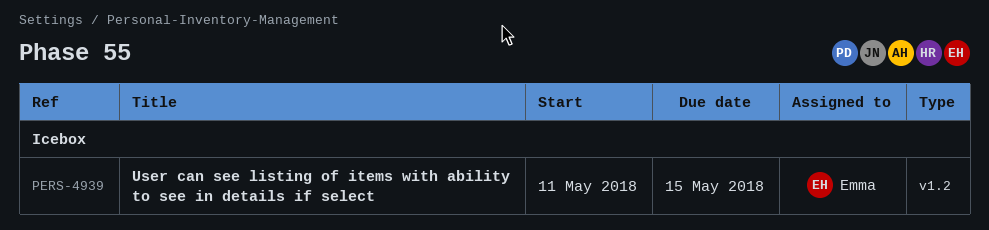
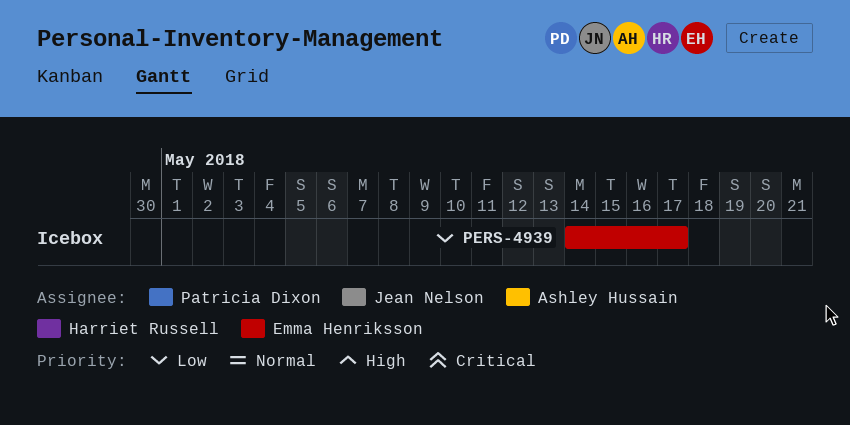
PERS-4939, start: May 11 -> May 14
PERS-4939, due: May 15 -> May 17

